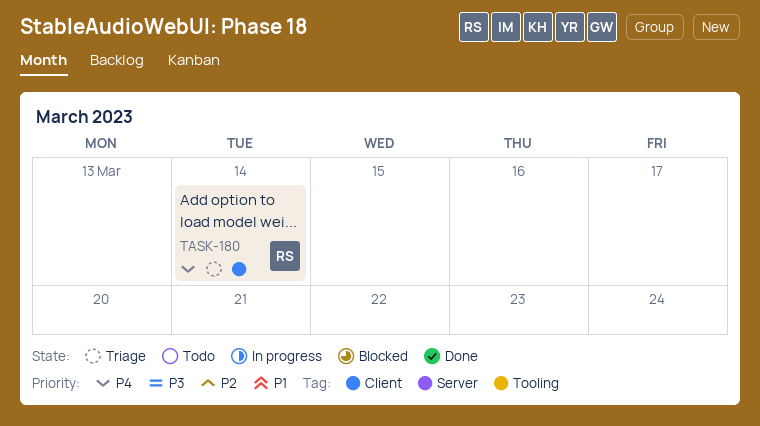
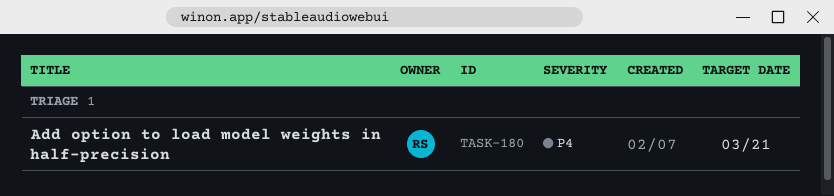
TASK-180, due: Mar 14 -> Mar 21

